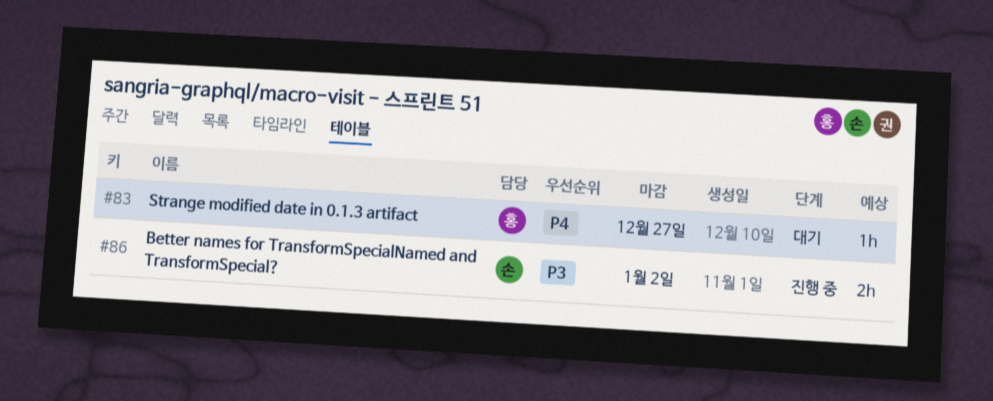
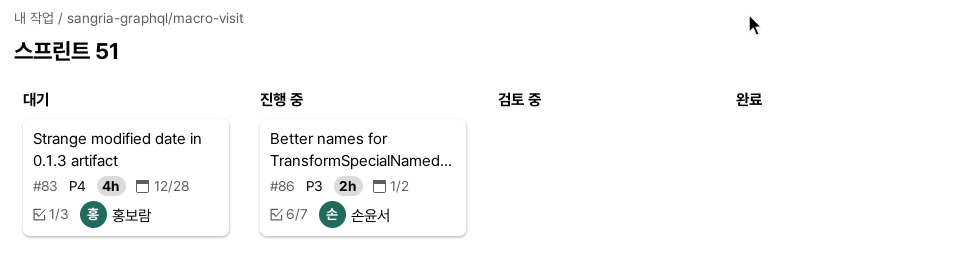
#83, estimate: 1h -> 4h
#83, due: Dec 27 -> Dec 28

